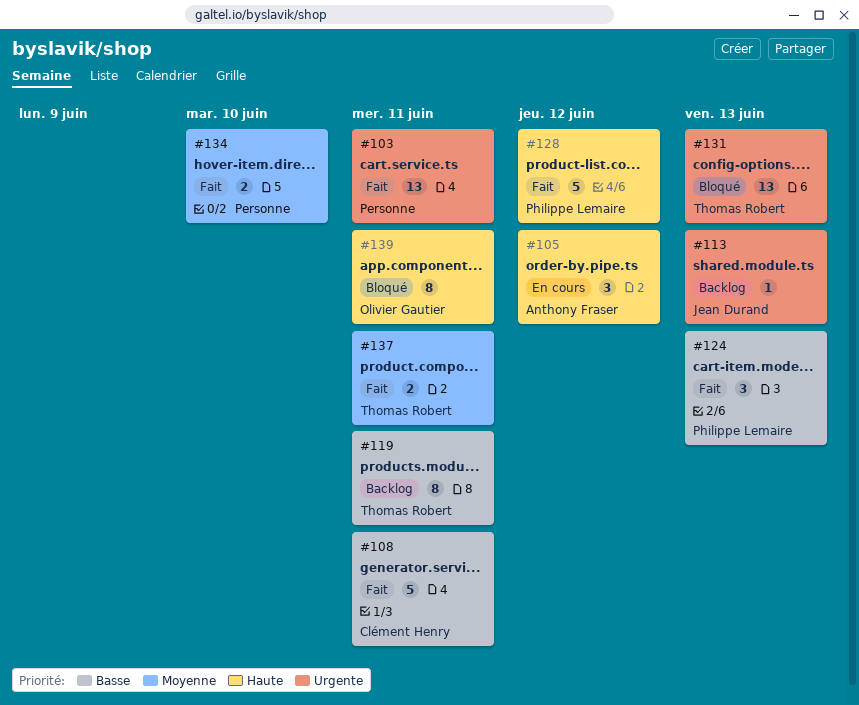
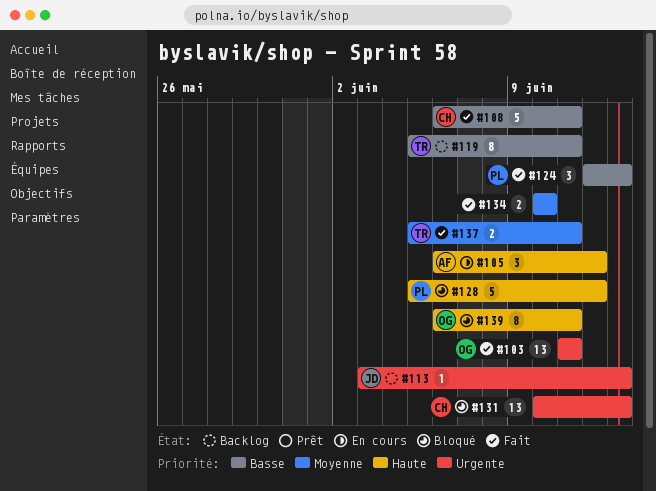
#103, owner: none -> Olivier Gautier
#128, status: Fait -> Bloqué
#131, owner: Thomas Robert -> Clément Henry

